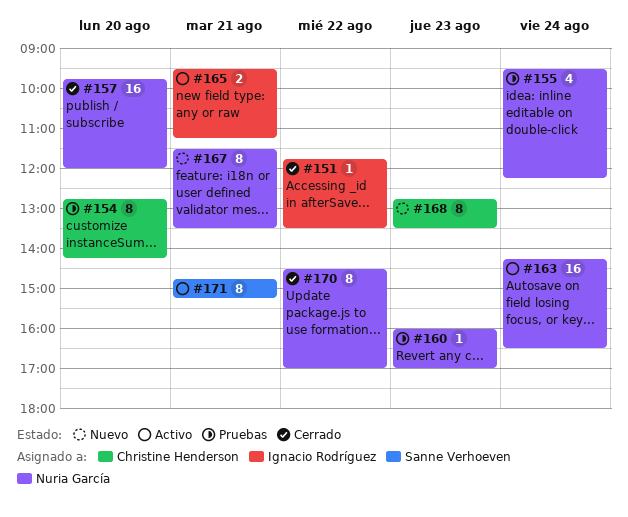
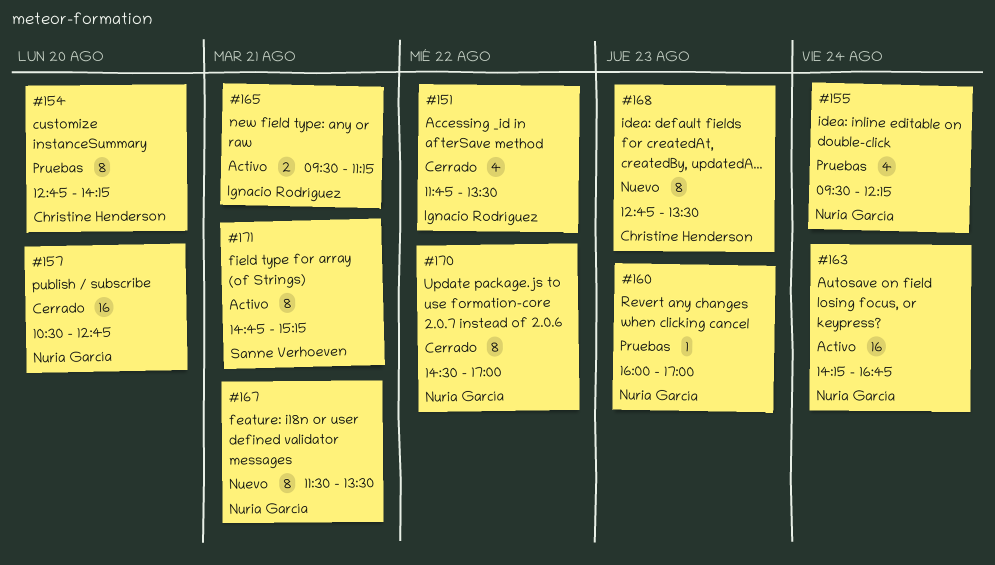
#151, estimate: 1 -> 4
#157, begins: 09:45 -> 10:30
#157, ends: 12:00 -> 12:45
#163, ends: 16:30 -> 16:45

